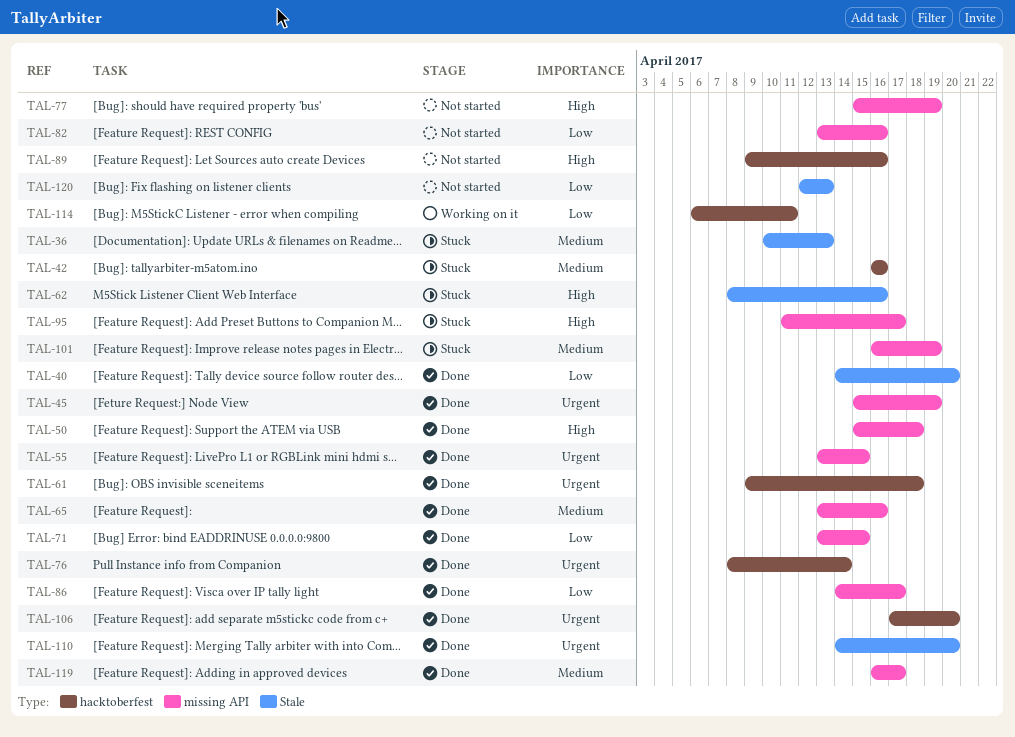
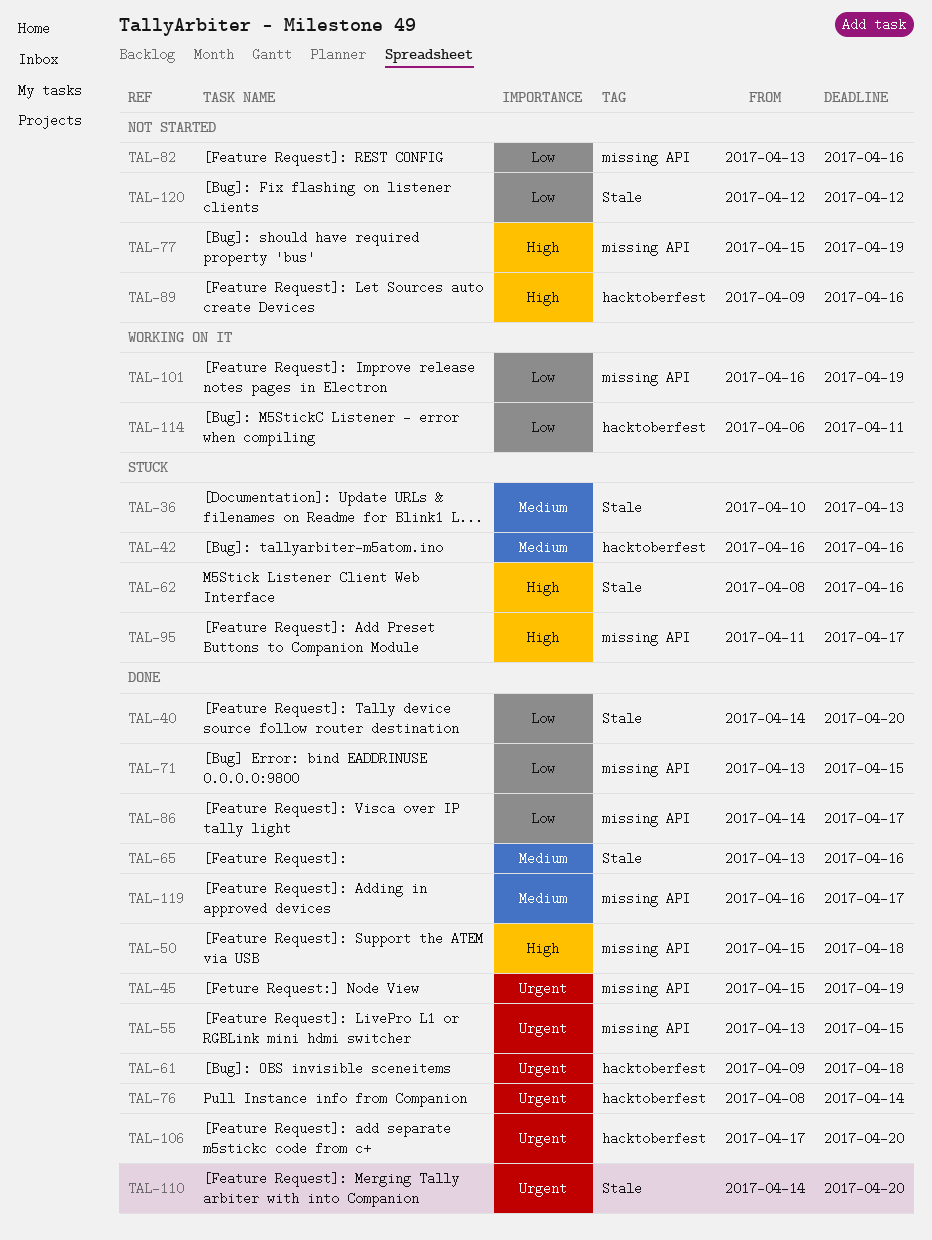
TAL-65, label: missing API -> Stale
TAL-101, status: Stuck -> Working on it
TAL-101, priority: Medium -> Low
TAL-120, due: Apr 13 -> Apr 12

